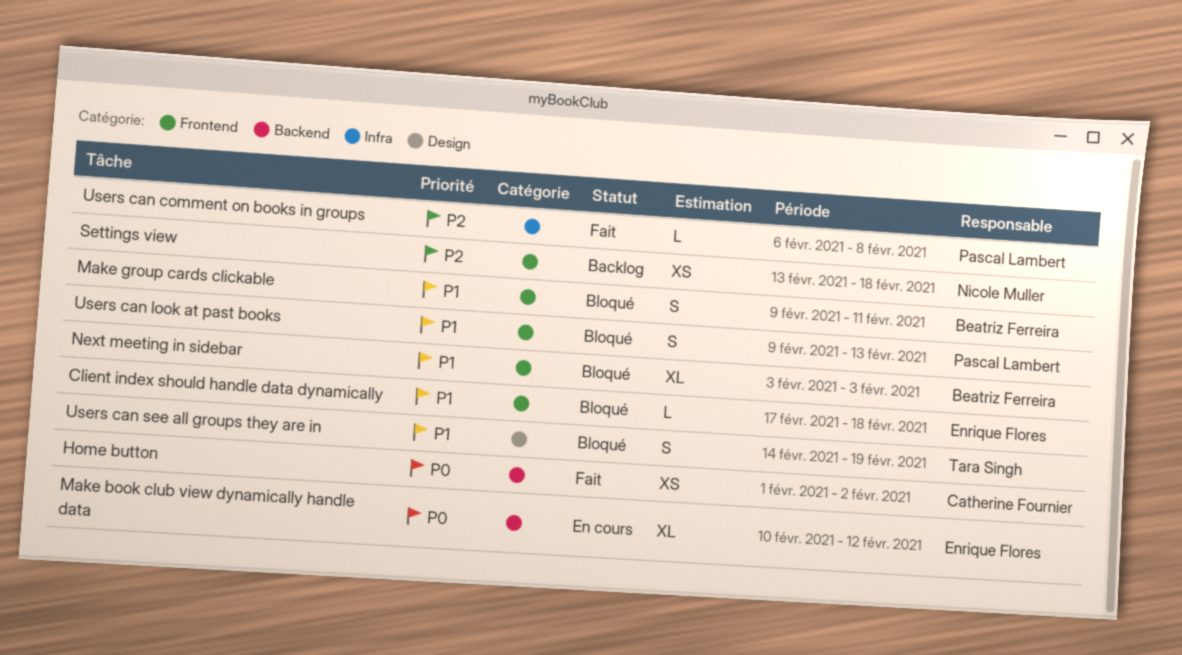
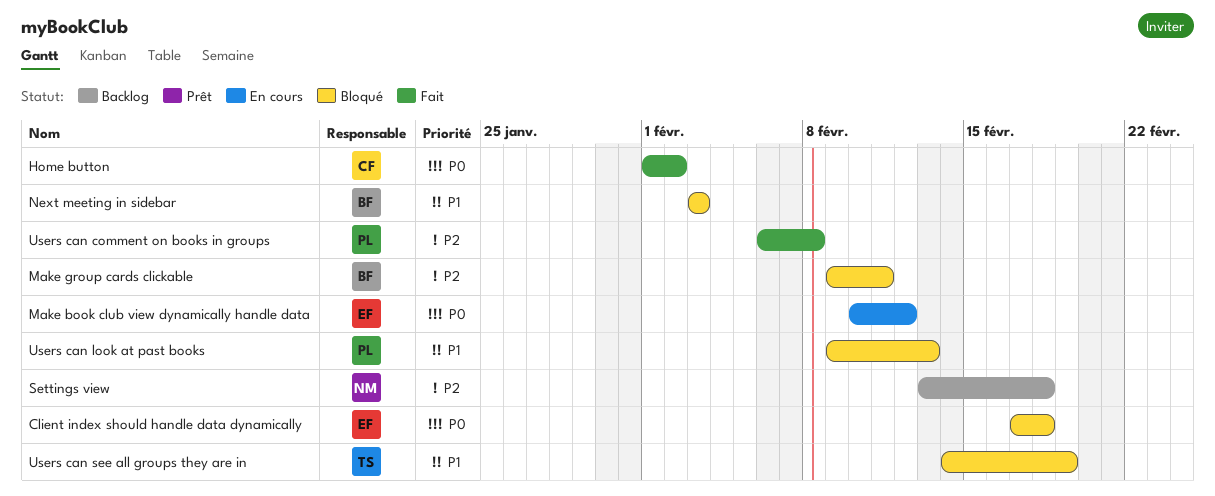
Client index should handle data dynamically, priority: P1 -> P0
Make group cards clickable, priority: P1 -> P2

